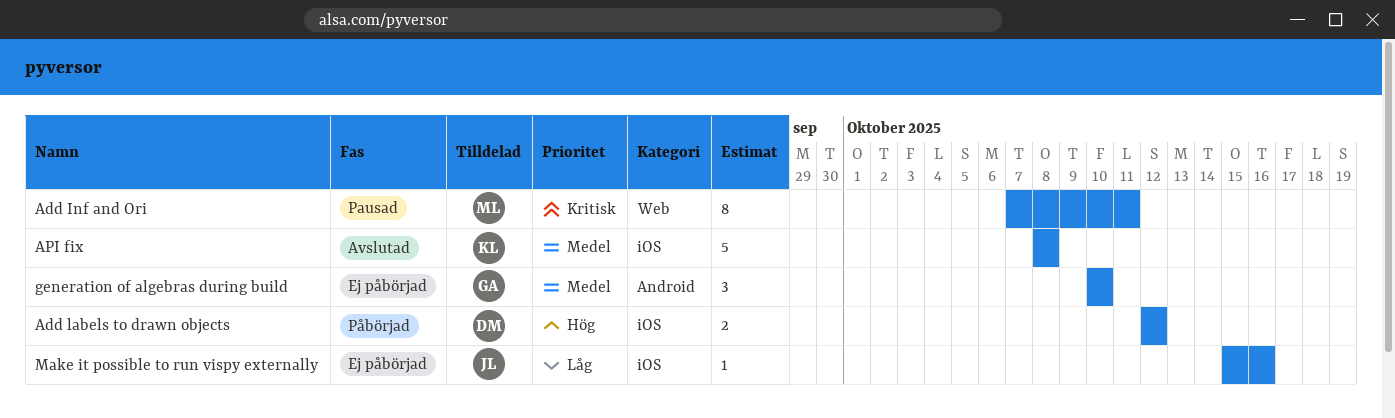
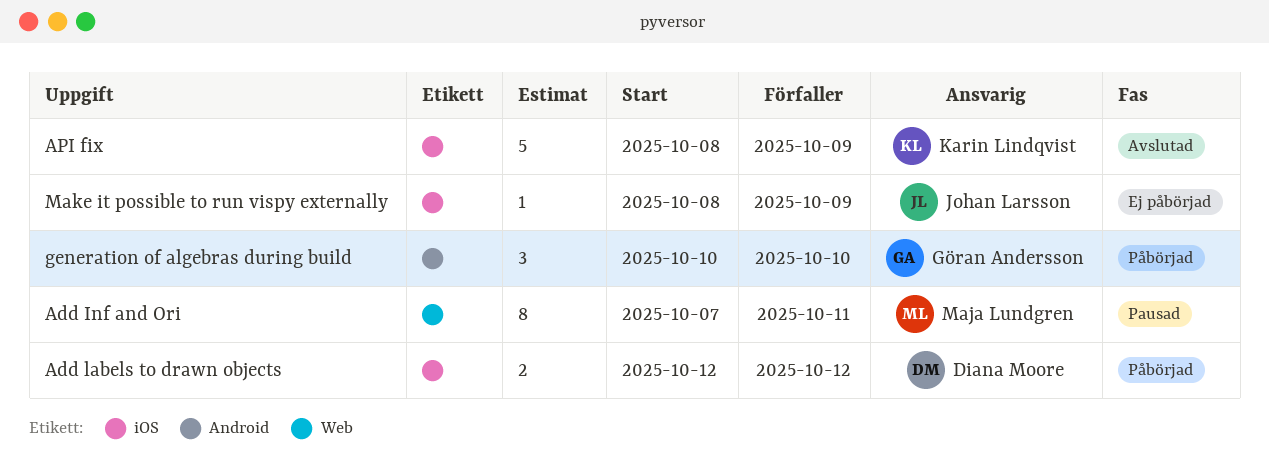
API fix, due: Oct 8 -> Oct 9
generation of algebras during build, status: Ej påbörjad -> Påbörjad
Make it possible to run vispy externally, start: Oct 15 -> Oct 8
Make it possible to run vispy externally, due: Oct 16 -> Oct 9

